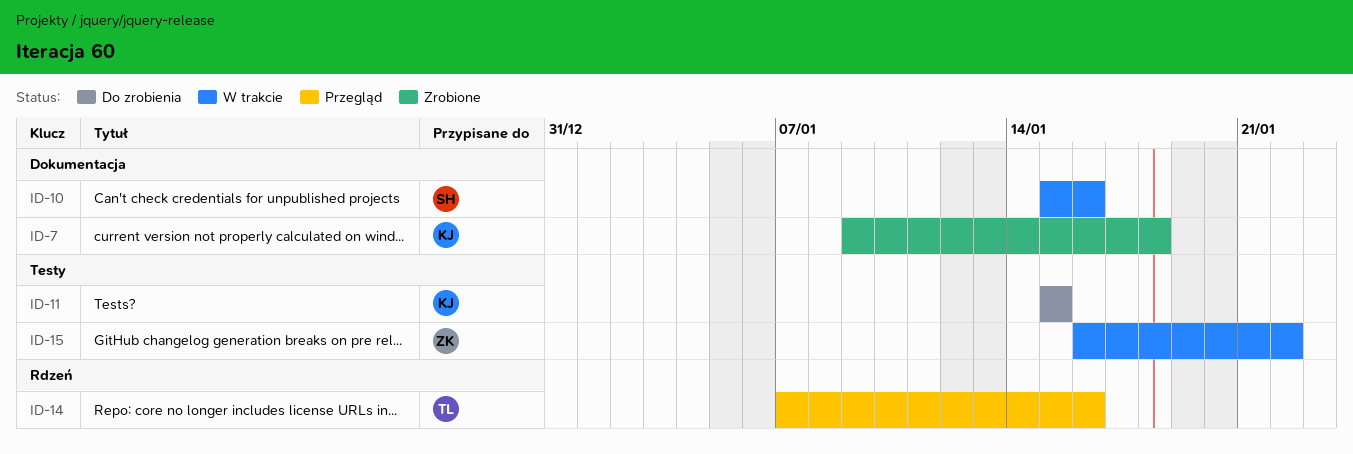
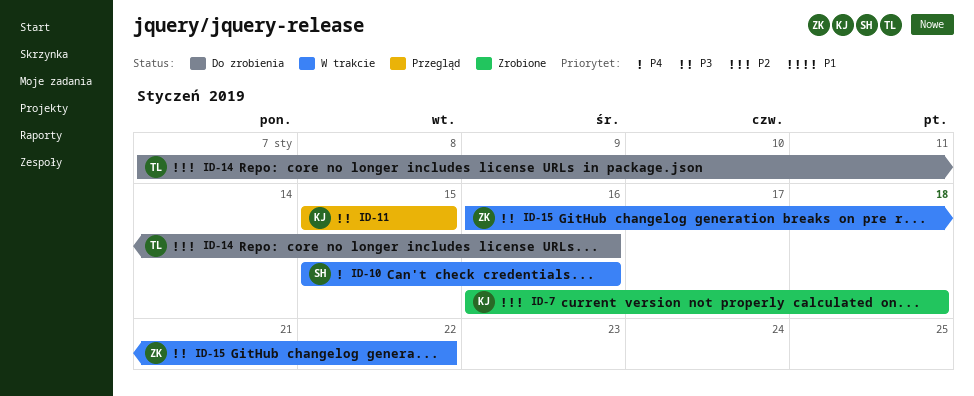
ID-7, start: Jan 9 -> Jan 16
ID-11, status: Do zrobienia -> Przegląd
ID-14, status: Przegląd -> Do zrobienia

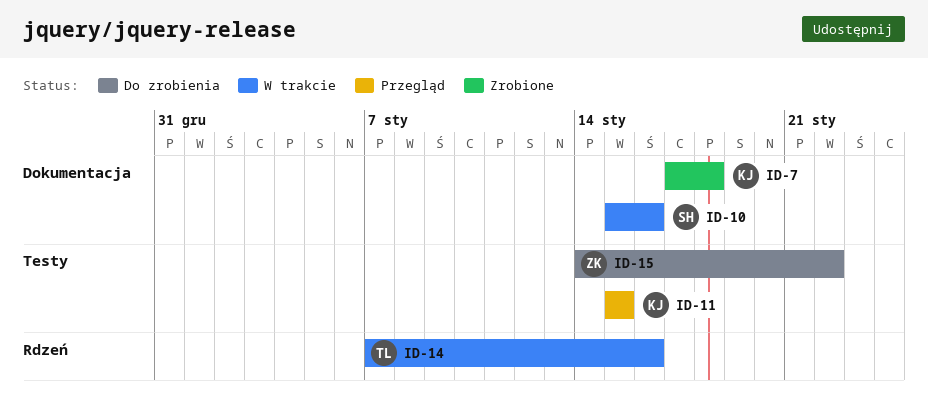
ID-7, start: Jan 16 -> Jan 17
ID-14, status: Do zrobienia -> W trakcie
ID-15, status: W trakcie -> Do zrobienia
ID-15, start: Jan 16 -> Jan 14

